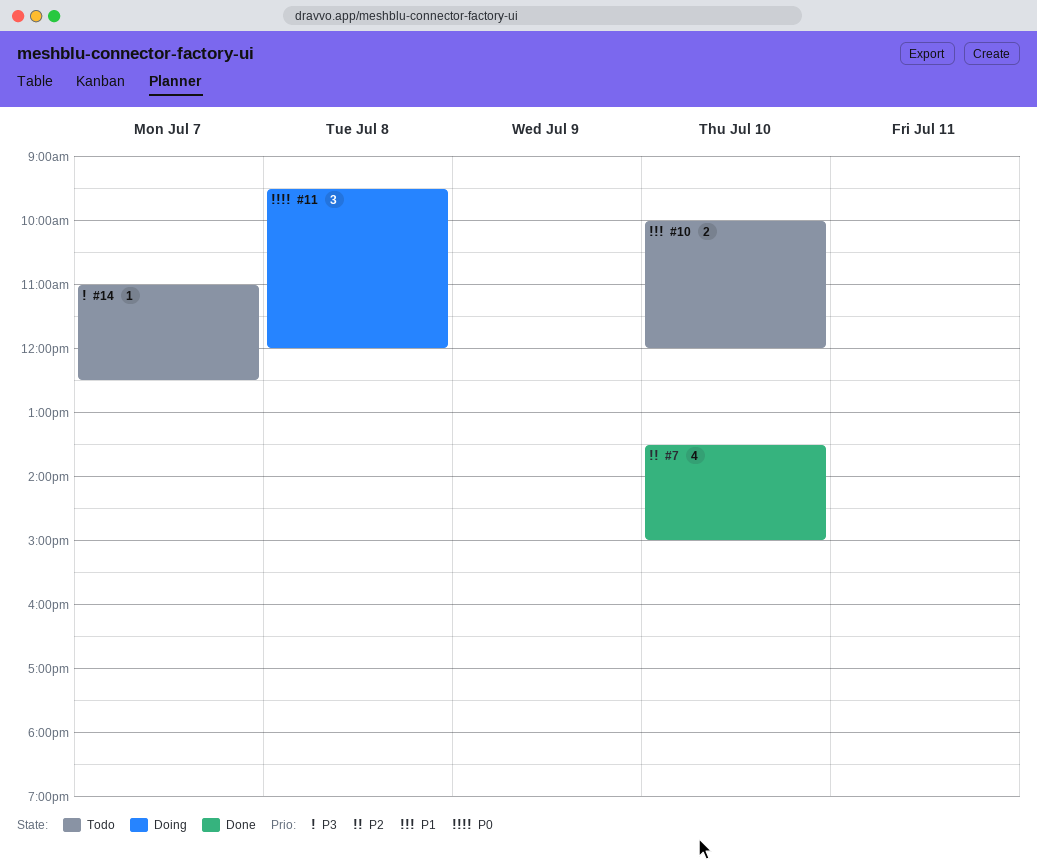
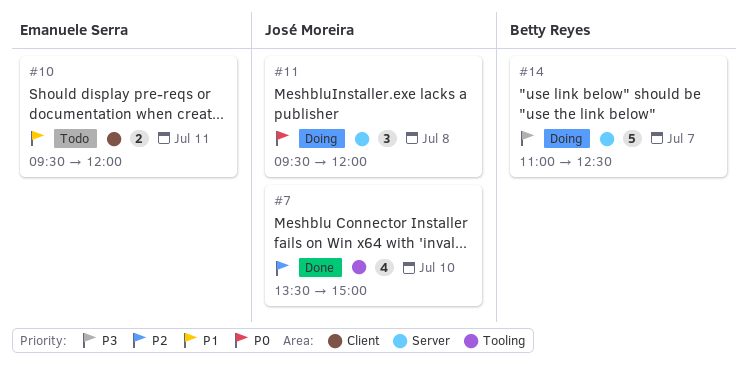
#10, day: Jul 10 -> Jul 11
#10, begins: 10:00 -> 09:30
#14, status: Todo -> Doing
#14, estimate: 1 -> 5

